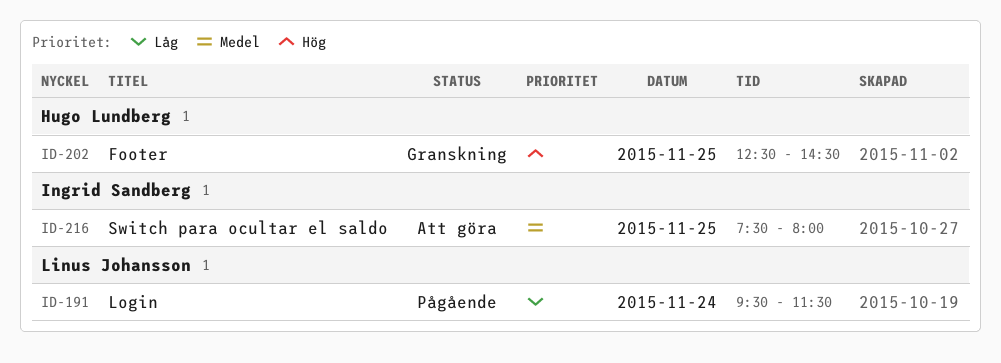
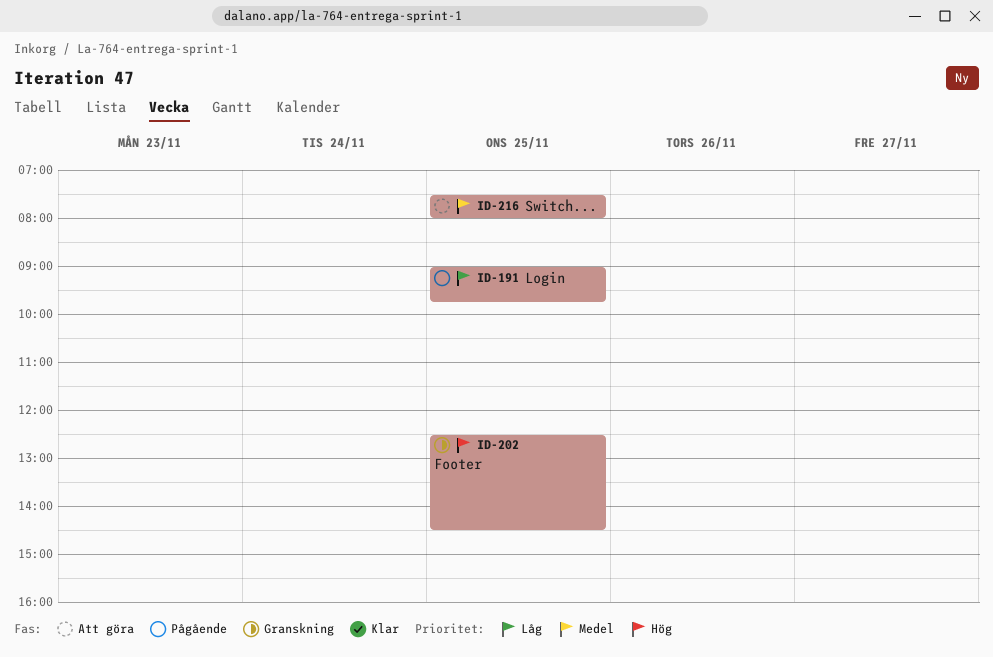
ID-191, day: Nov 24 -> Nov 25
ID-191, begins: 09:30 -> 09:00
ID-191, ends: 11:30 -> 09:45

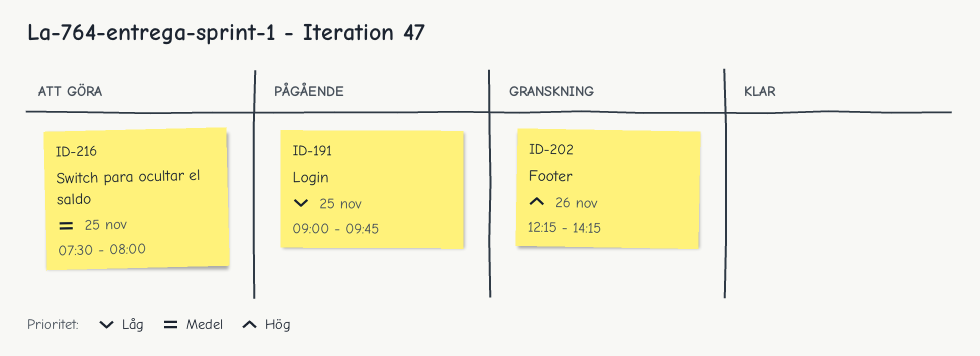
ID-202, day: Nov 25 -> Nov 26
ID-202, begins: 12:30 -> 12:15
ID-202, ends: 14:30 -> 14:15

